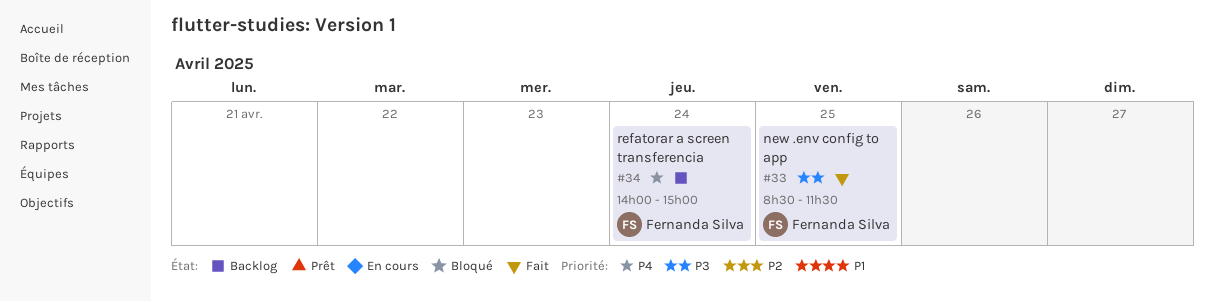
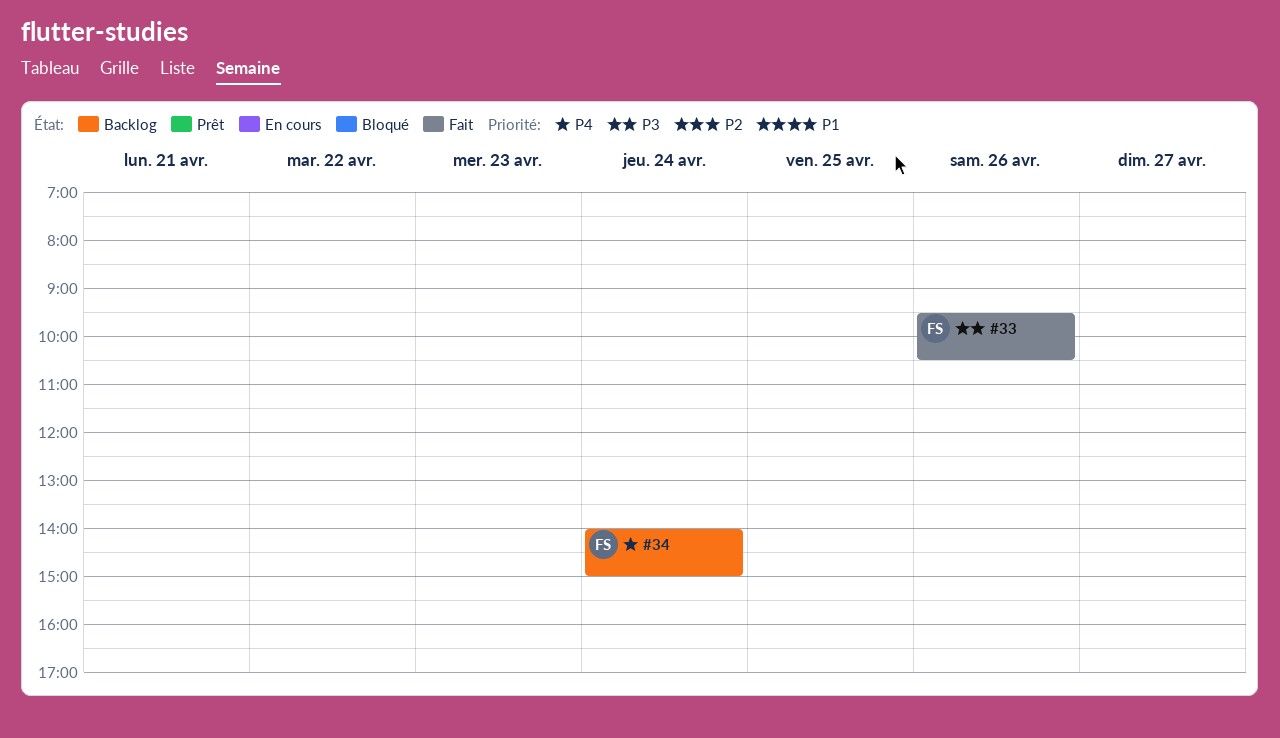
#33, day: Apr 25 -> Apr 26
#33, begins: 08:30 -> 09:30
#33, ends: 11:30 -> 10:30

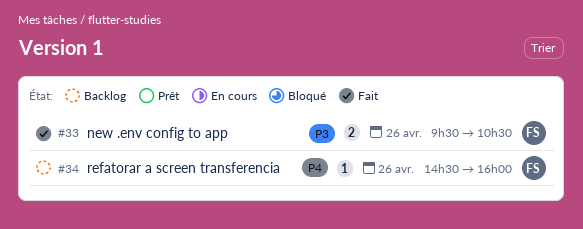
#34, day: Apr 24 -> Apr 26
#34, begins: 14:00 -> 14:30
#34, ends: 15:00 -> 16:00

